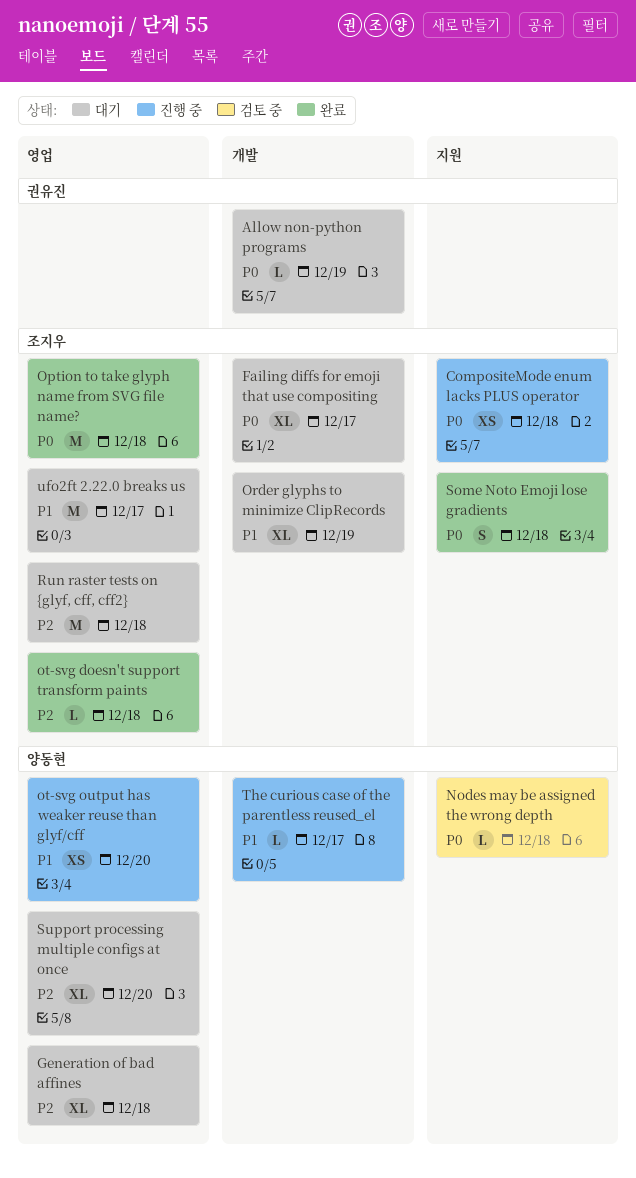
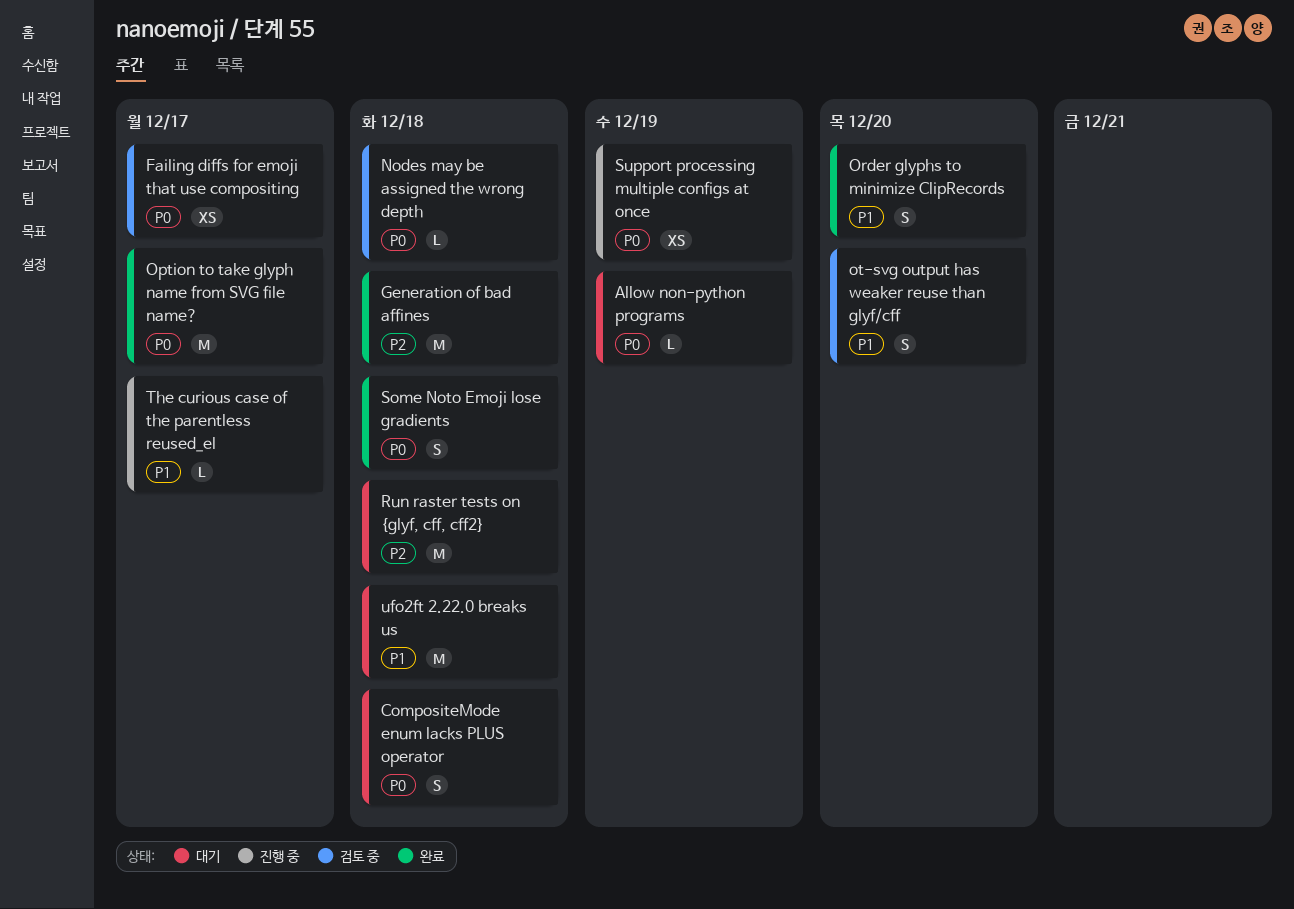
CompositeMode enum lacks PLUS operator, status: 진행 중 -> 대기
CompositeMode enum lacks PLUS operator, estimate: XS -> S
Failing diffs for emoji that use compositing, status: 대기 -> 검토 중
Failing diffs for emoji that use compositing, estimate: XL -> XS
Generation of bad affines, status: 대기 -> 완료
Generation of bad affines, estimate: XL -> M
Option to take glyph name from SVG file name?, due: Dec 18 -> Dec 17
Order glyphs to minimize ClipRecords, status: 대기 -> 완료
Order glyphs to minimize ClipRecords, estimate: XL -> S
Order glyphs to minimize ClipRecords, due: Dec 19 -> Dec 20
ot-svg doesn't support transform paints: present -> none
ot-svg output has weaker reuse than glyf/cff, status: 진행 중 -> 검토 중
ot-svg output has weaker reuse than glyf/cff, estimate: XS -> S
Support processing multiple configs at once, status: 대기 -> 진행 중
Support processing multiple configs at once, priority: P2 -> P0
Support processing multiple configs at once, estimate: XL -> XS
Support processing multiple configs at once, due: Dec 20 -> Dec 19
ufo2ft 2.22.0 breaks us, due: Dec 17 -> Dec 18

